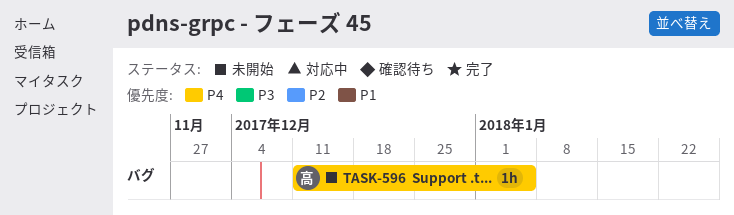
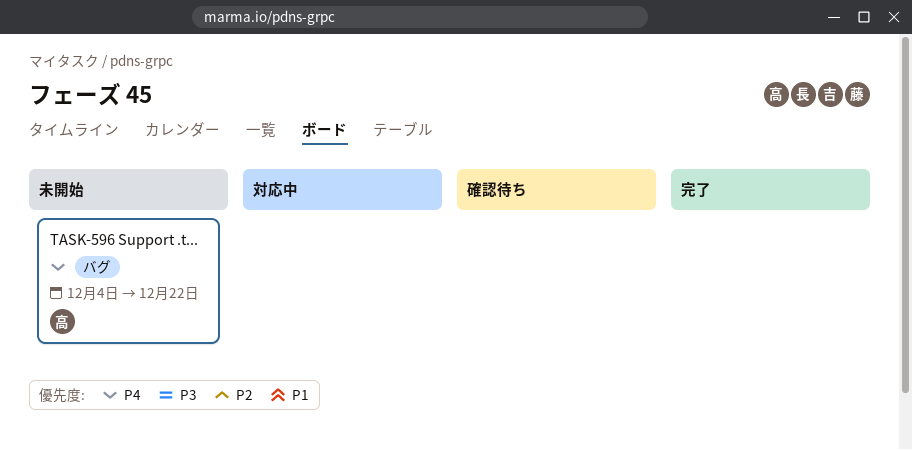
TASK-596, start: Dec 11 -> Dec 4
TASK-596, due: Jan 5 -> Dec 22

